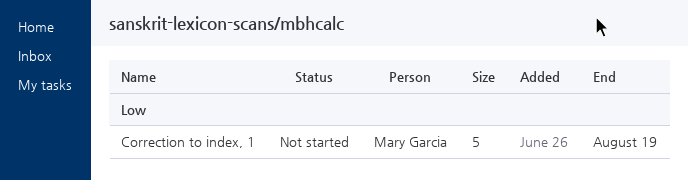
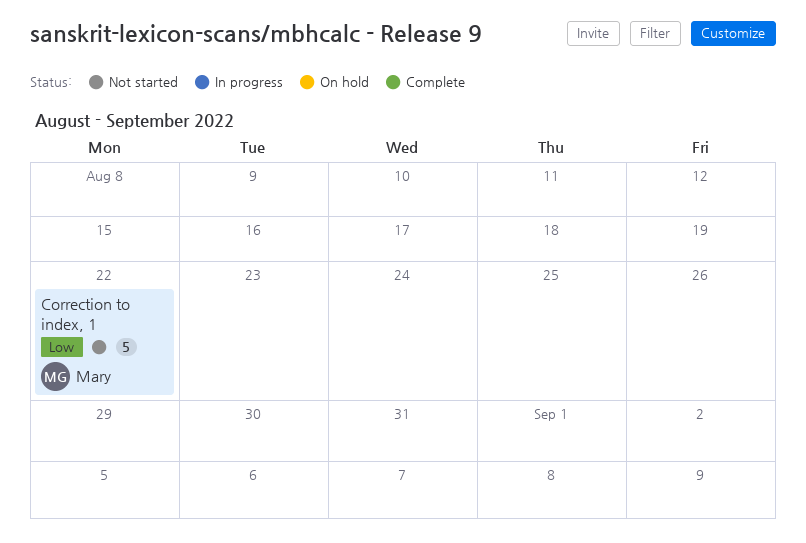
Correction to index, 1, due: Aug 19 -> Aug 22

